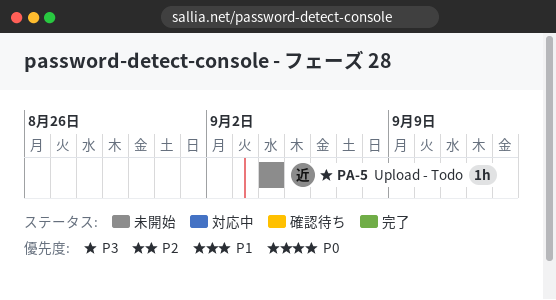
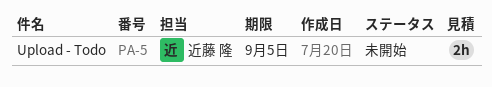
PA-5, estimate: 1h -> 2h
PA-5, due: Sep 4 -> Sep 5

